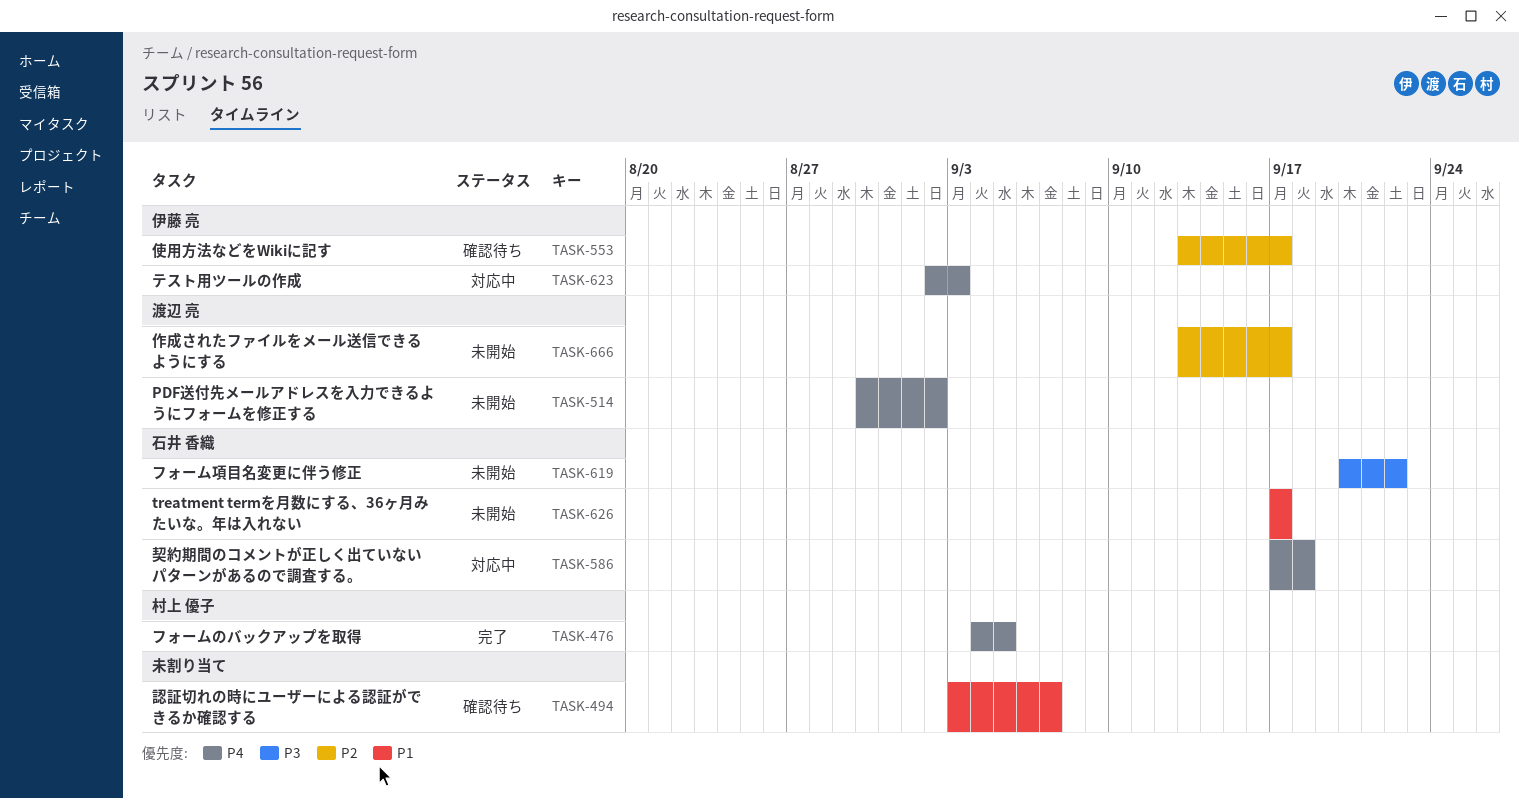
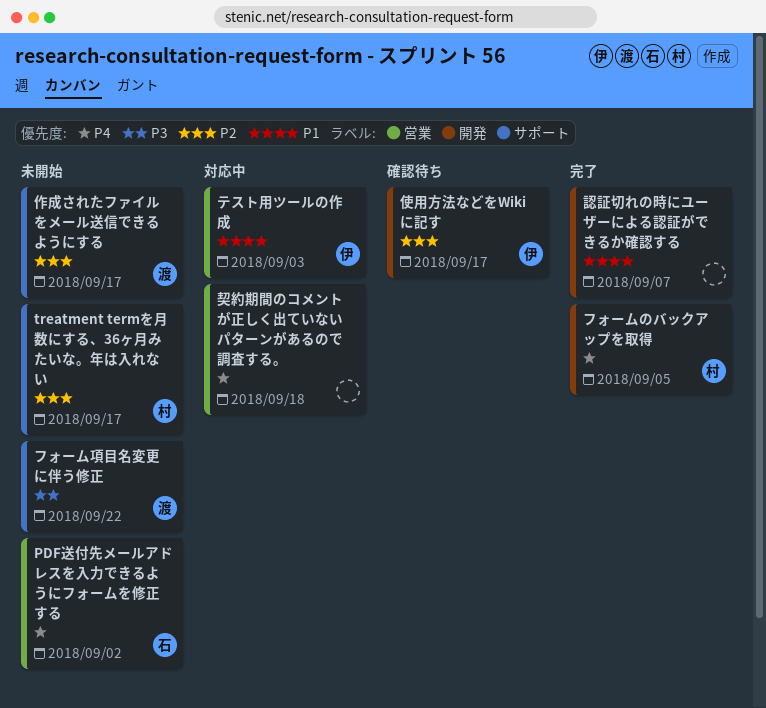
PDF送付先メールアドレスを入力できるようにフォームを修正する, owner: 渡辺 亮 -> 石井 香織
treatment termを月数にする、36ヶ月みたいな。年は入れない, owner: 石井 香織 -> 村上 優子
treatment termを月数にする、36ヶ月みたいな。年は入れない, priority: P1 -> P2
テスト用ツールの作成, priority: P4 -> P1
フォーム項目名変更に伴う修正, owner: 石井 香織 -> 渡辺 亮
契約期間のコメントが正しく出ていないパターンがあるので調査する。, owner: 石井 香織 -> none
認証切れの時にユーザーによる認証ができるか確認する, status: 確認待ち -> 完了

